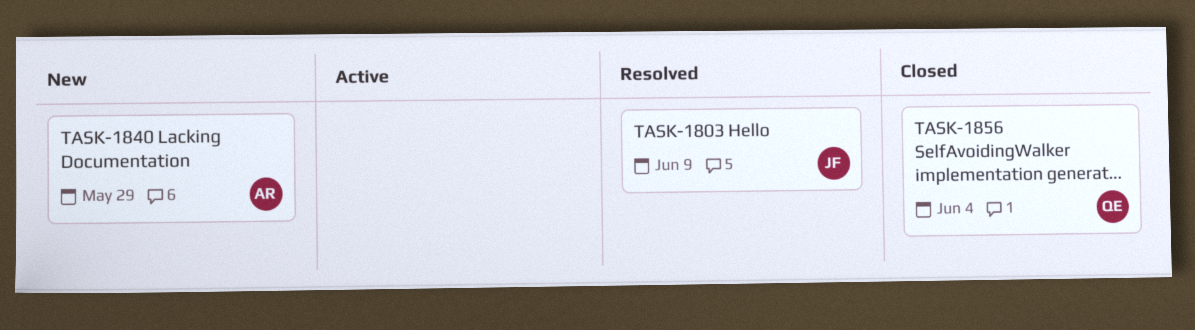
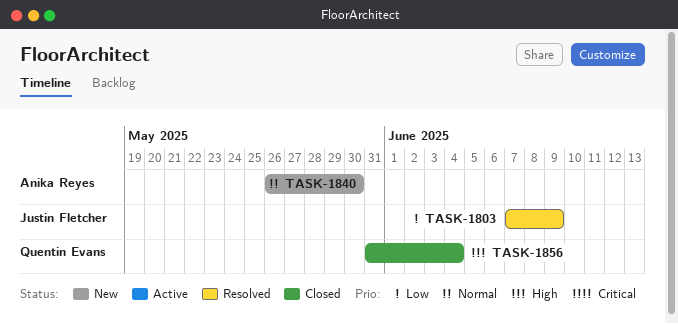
TASK-1840, due: May 29 -> May 30

